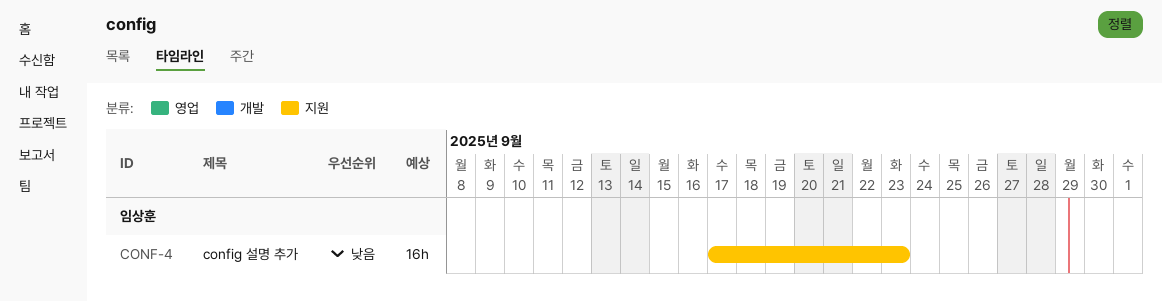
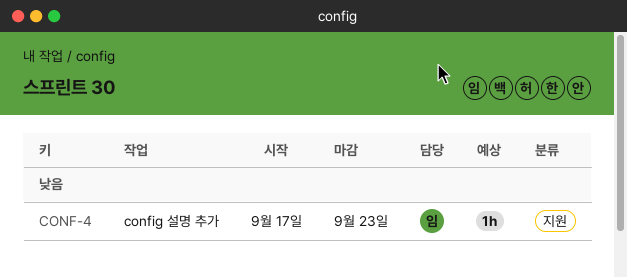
CONF-4, estimate: 16h -> 1h

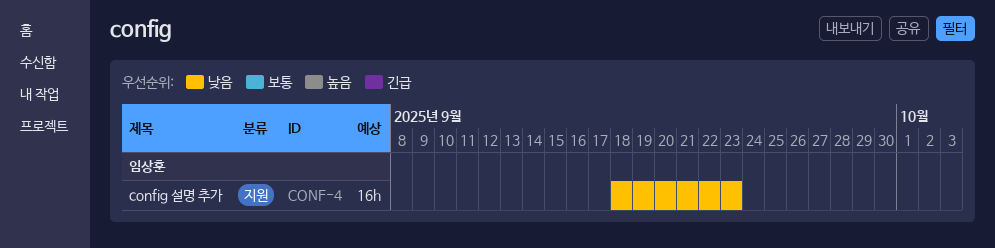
CONF-4, estimate: 1h -> 16h
CONF-4, start: Sep 17 -> Sep 18

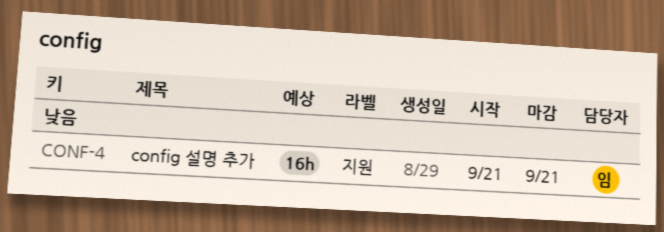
CONF-4, start: Sep 18 -> Sep 21
CONF-4, due: Sep 23 -> Sep 21

